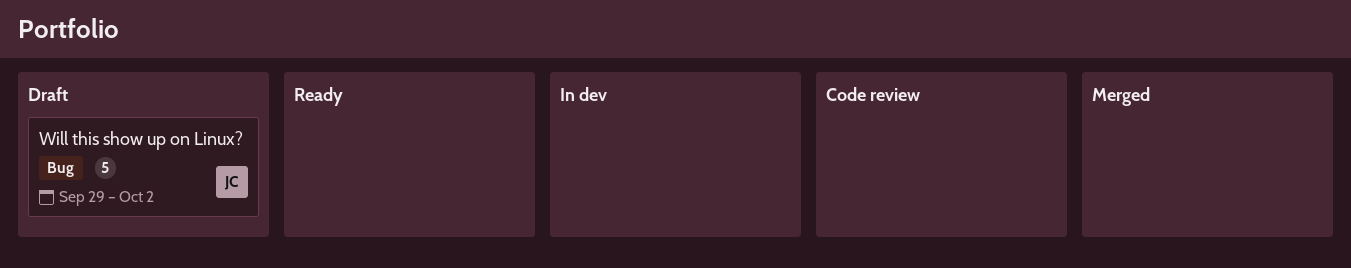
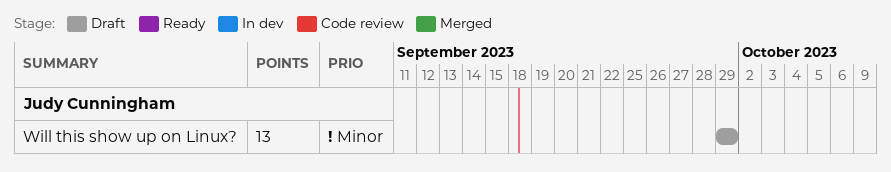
Will this show up on Linux?, estimate: 5 -> 13
Will this show up on Linux?, due: Oct 2 -> Sep 29

